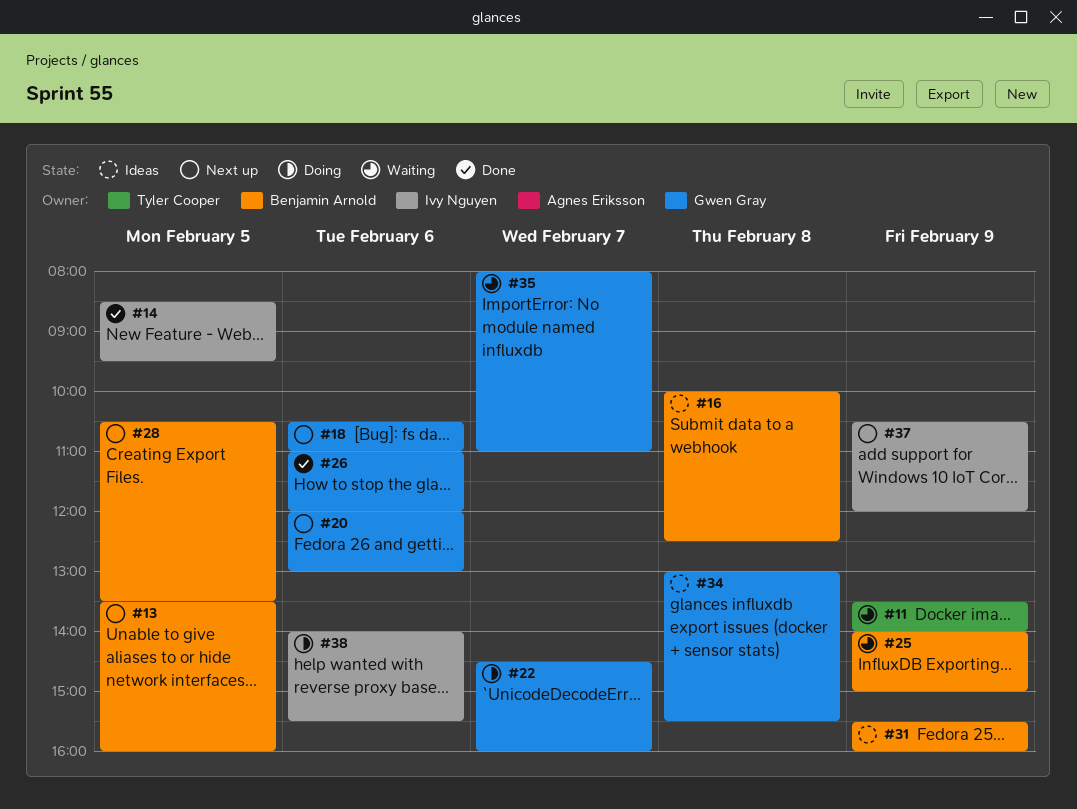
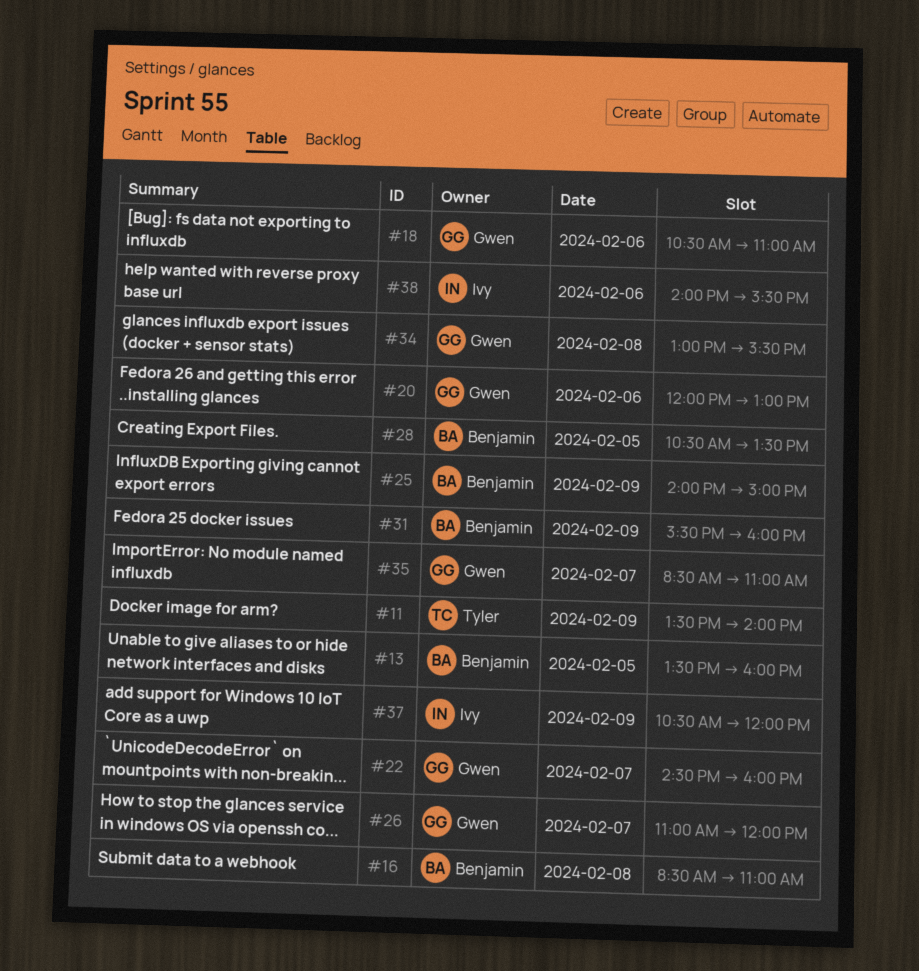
#14: present -> none
#16, begins: 10:00 -> 08:30
#16, ends: 12:30 -> 11:00
#26, day: Feb 6 -> Feb 7
#35, begins: 08:00 -> 08:30

